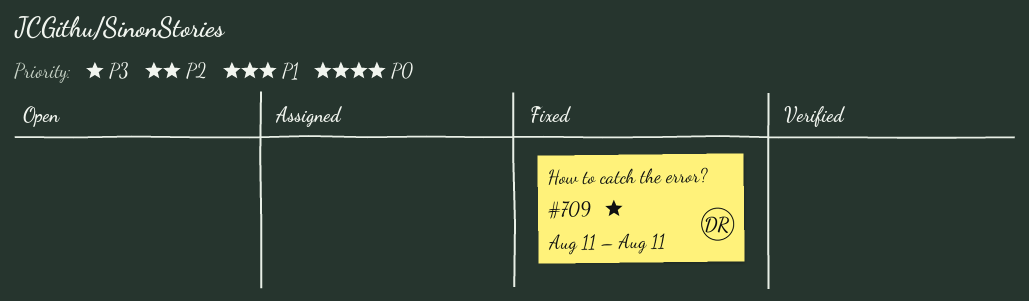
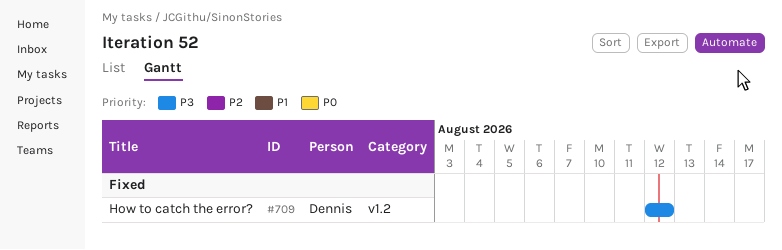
#709, start: Aug 11 -> Aug 12
#709, due: Aug 11 -> Aug 12

